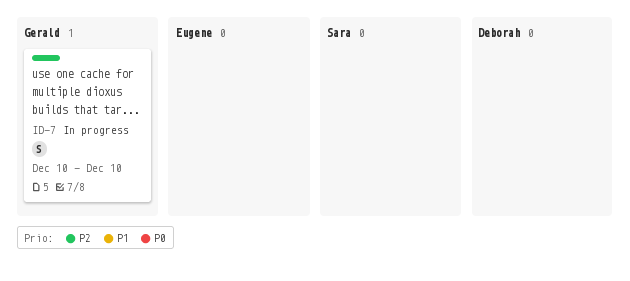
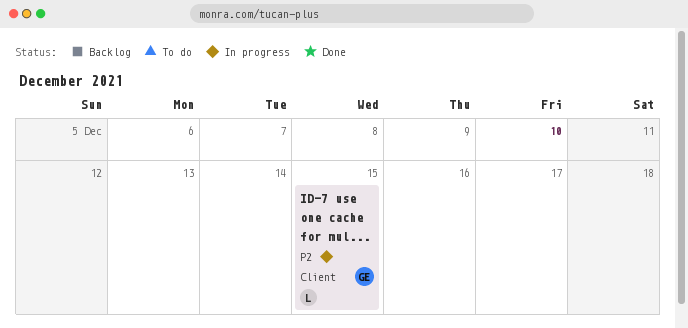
ID-7, estimate: S -> L
ID-7, due: Dec 10 -> Dec 15

